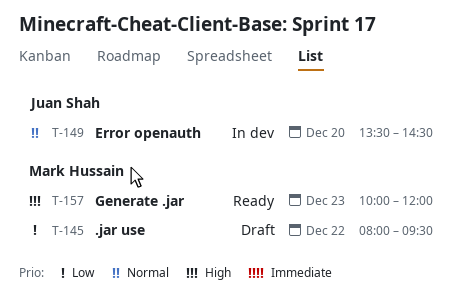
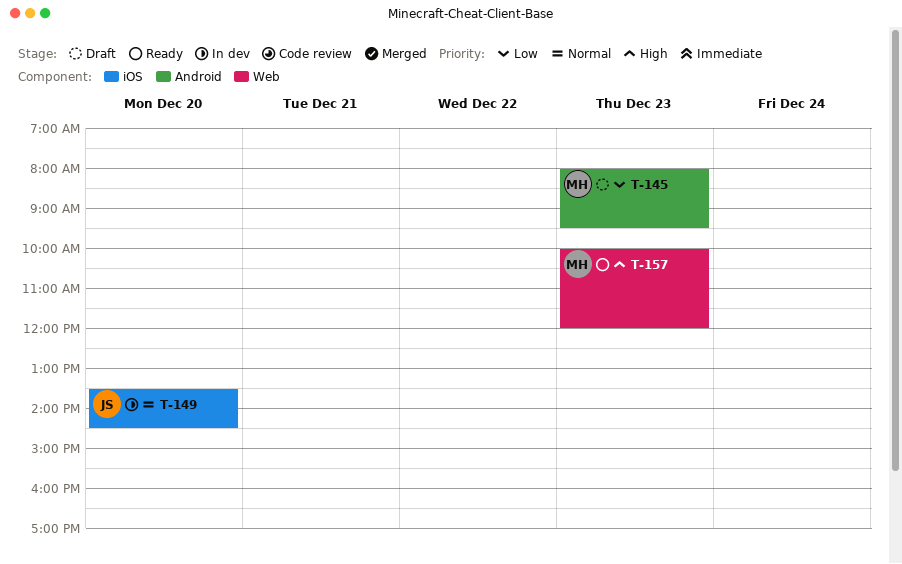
T-145, day: Dec 22 -> Dec 23

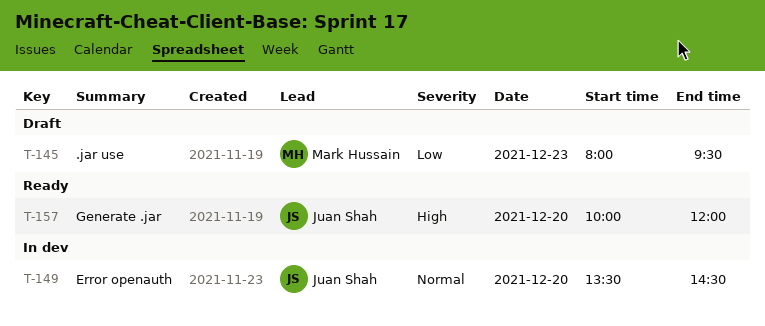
T-157, owner: Mark Hussain -> Juan Shah
T-157, day: Dec 23 -> Dec 20

